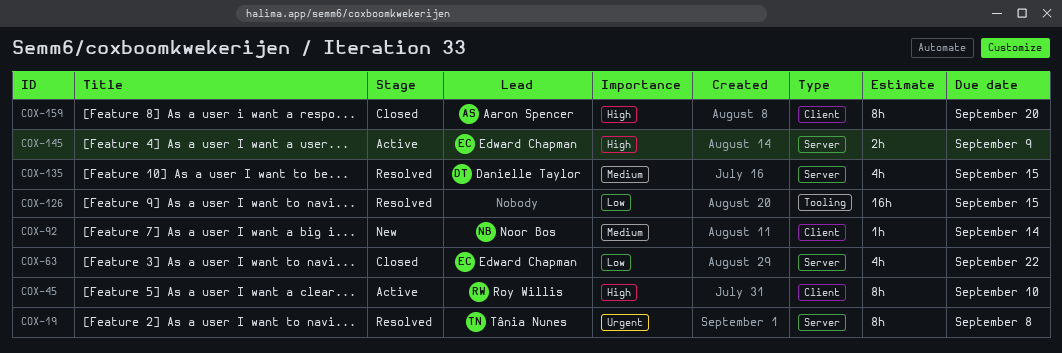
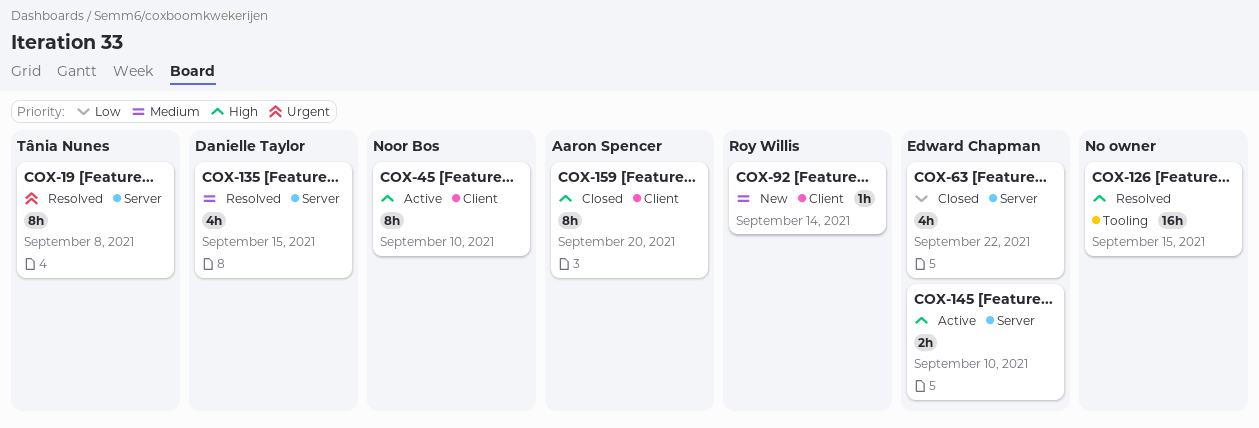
COX-45, owner: Roy Willis -> Noor Bos
COX-92, owner: Noor Bos -> Roy Willis
COX-126, priority: Low -> High
COX-145, due: Sep 9 -> Sep 10

